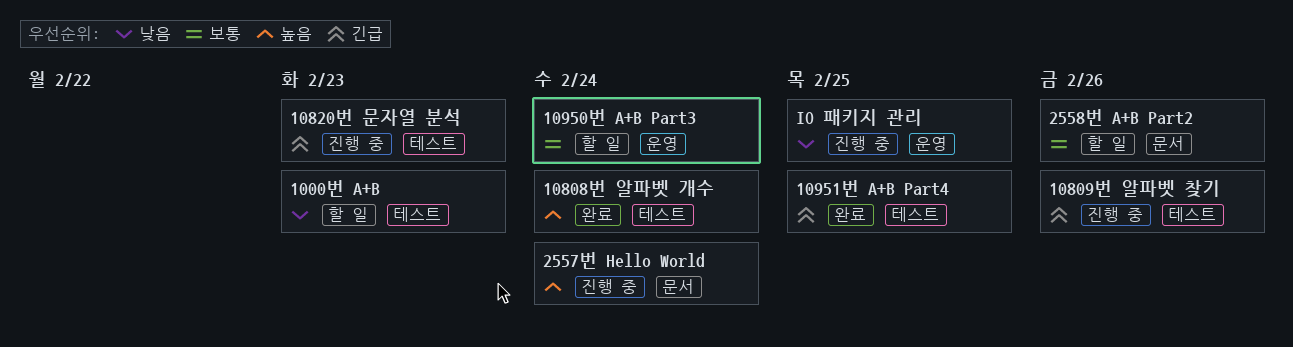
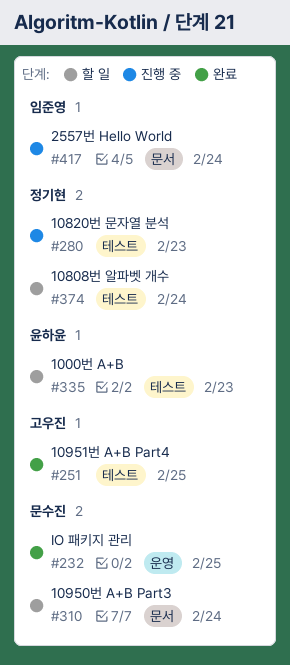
10808번 알파벳 개수, status: 완료 -> 할 일
10809번 알파벳 찾기: present -> none
10950번 A+B Part3, label: 운영 -> 문서
2558번 A+B Part2: present -> none
IO 패키지 관리, status: 진행 중 -> 완료

